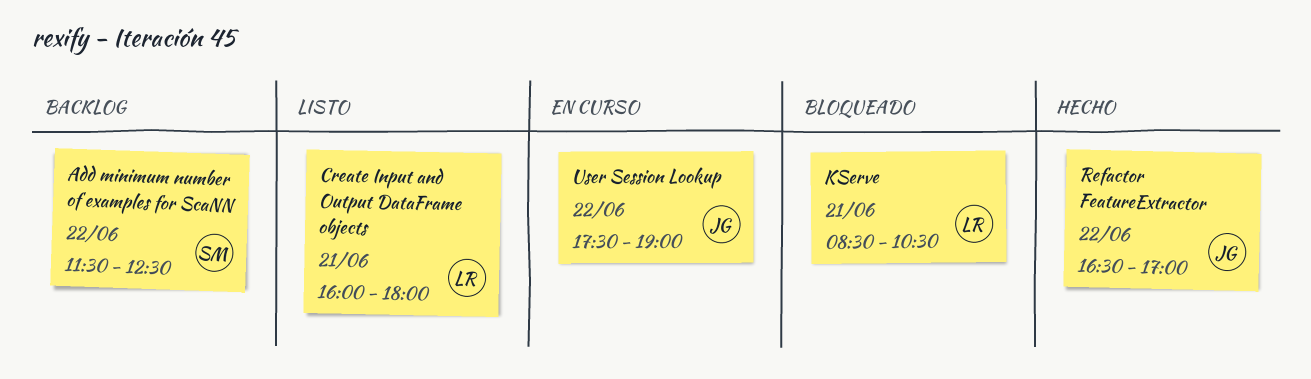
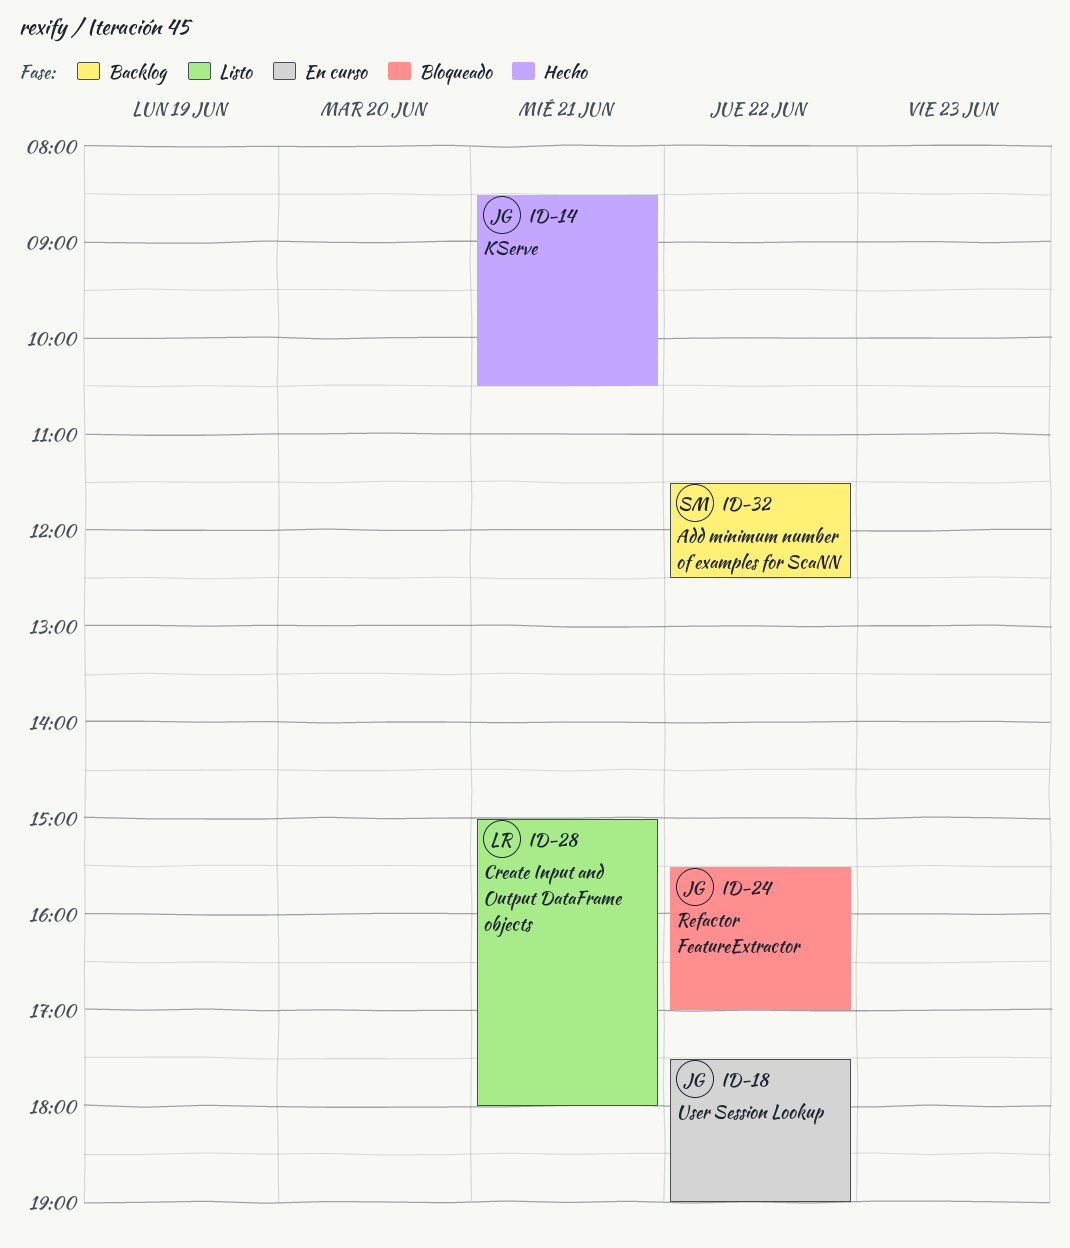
Create Input and Output DataFrame objects, begins: 16:00 -> 15:00
KServe, status: Bloqueado -> Hecho
KServe, owner: LR -> JG
Refactor FeatureExtractor, status: Hecho -> Bloqueado
Refactor FeatureExtractor, begins: 16:30 -> 15:30

